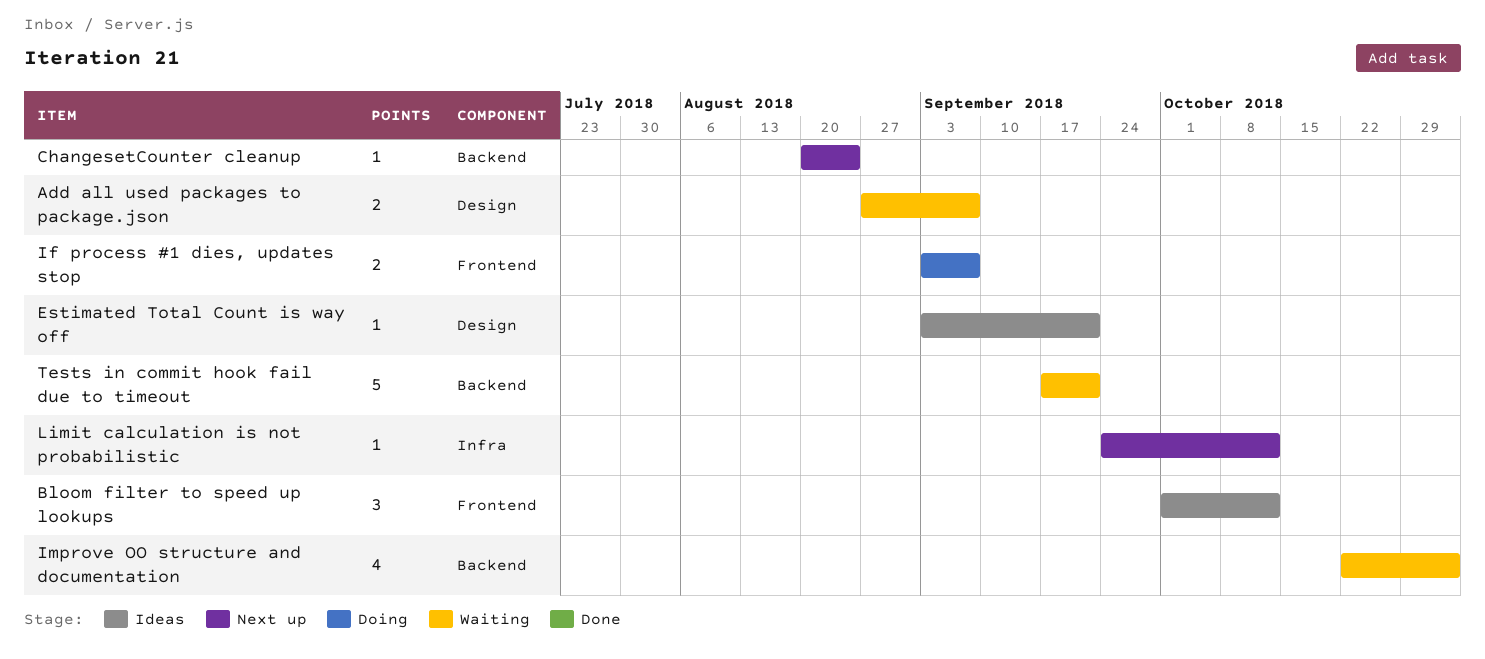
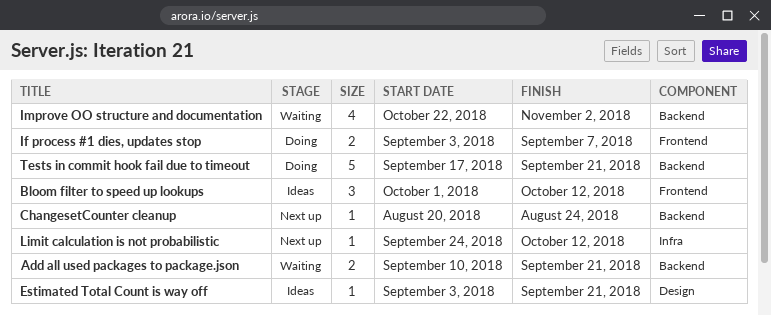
Add all used packages to package.json, label: Design -> Backend
Add all used packages to package.json, start: Aug 27 -> Sep 10
Add all used packages to package.json, due: Sep 7 -> Sep 21
Tests in commit hook fail due to timeout, status: Waiting -> Doing

